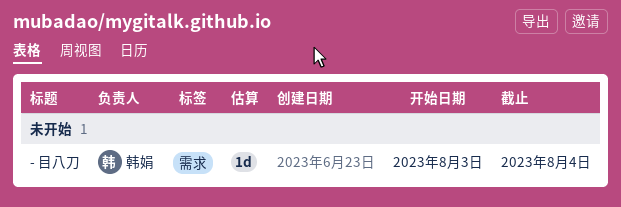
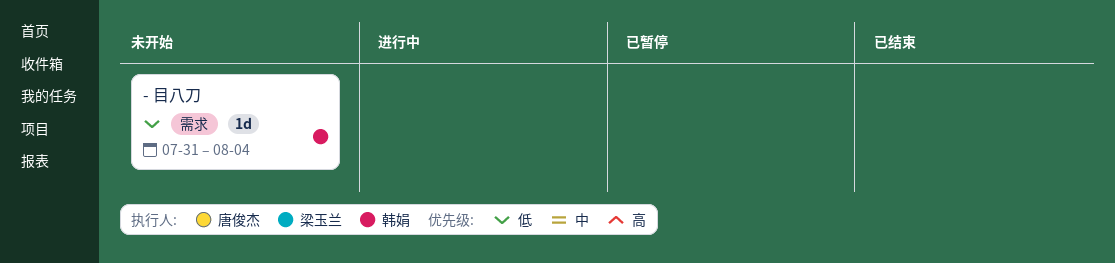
- 目八刀, start: Aug 3 -> Jul 31

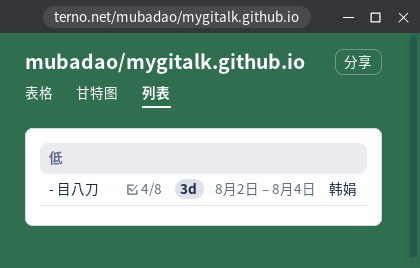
- 目八刀, estimate: 1d -> 3d
- 目八刀, start: Jul 31 -> Aug 2

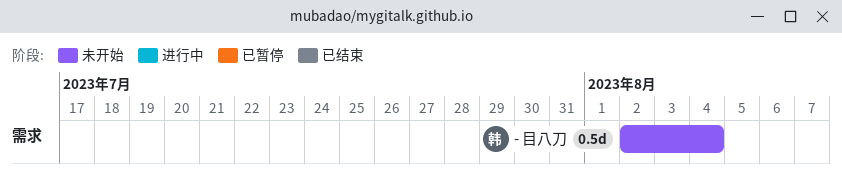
- 目八刀, estimate: 3d -> 0.5d

